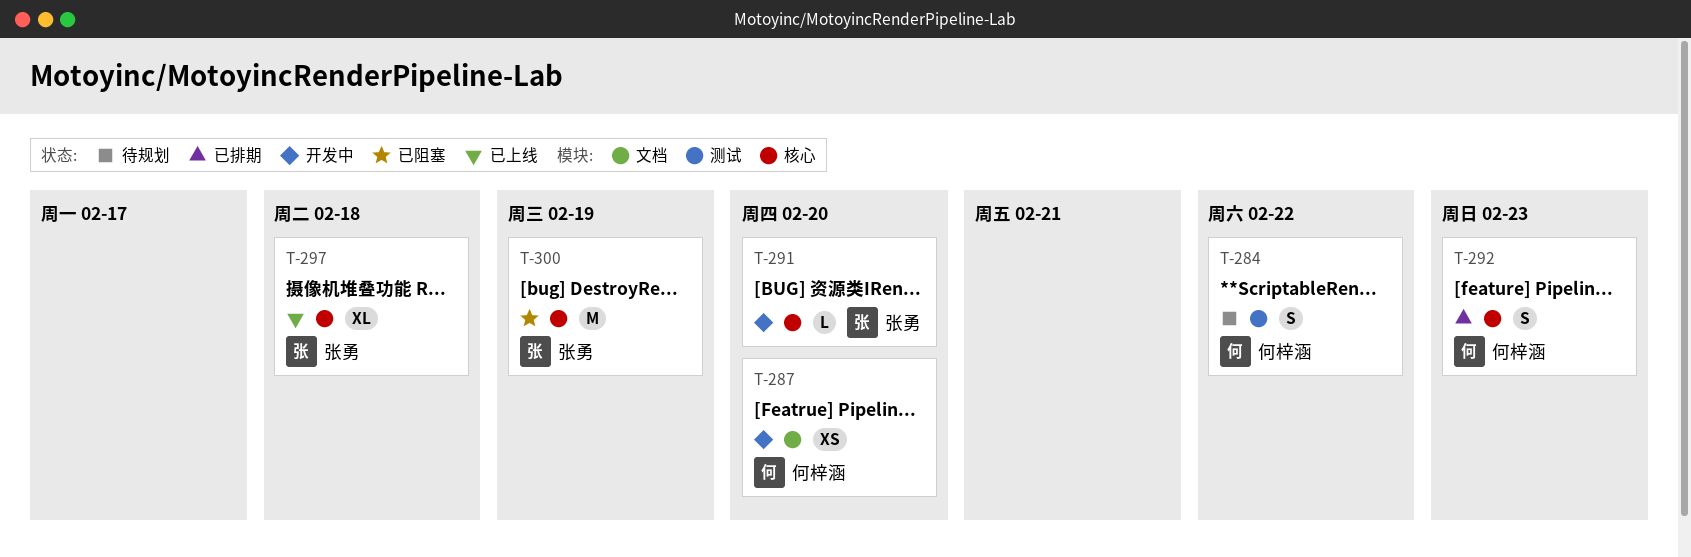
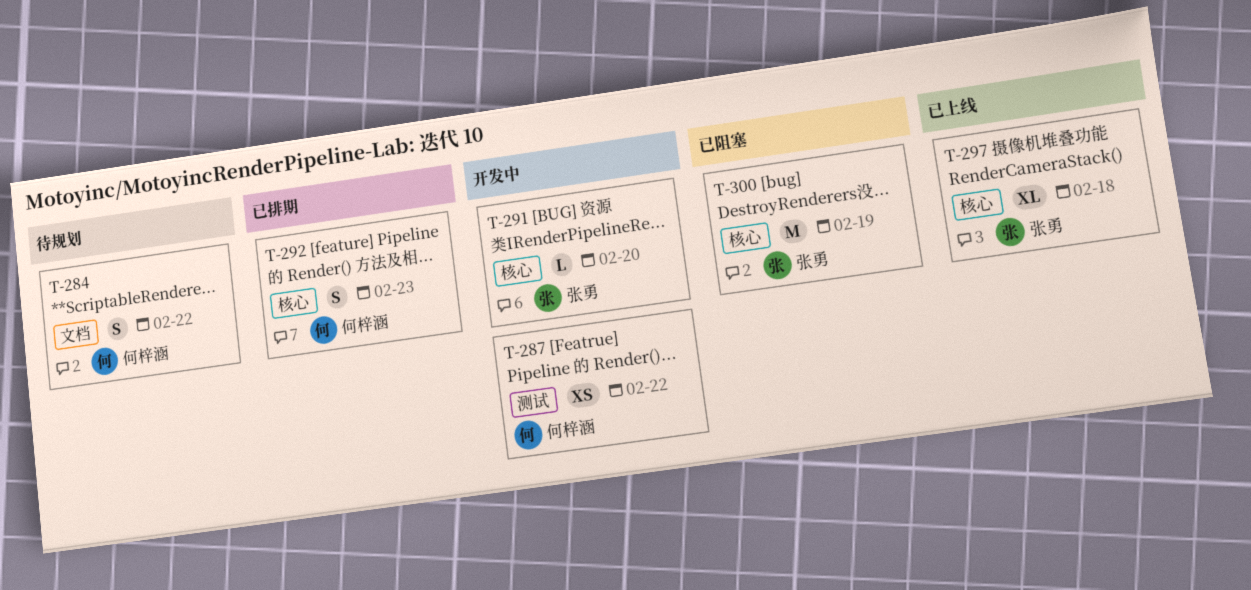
T-284, label: 测试 -> 文档
T-287, label: 文档 -> 测试
T-287, due: Feb 20 -> Feb 22

